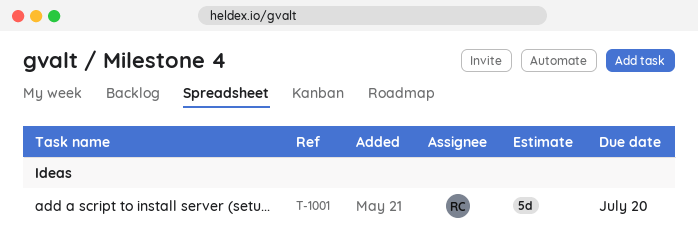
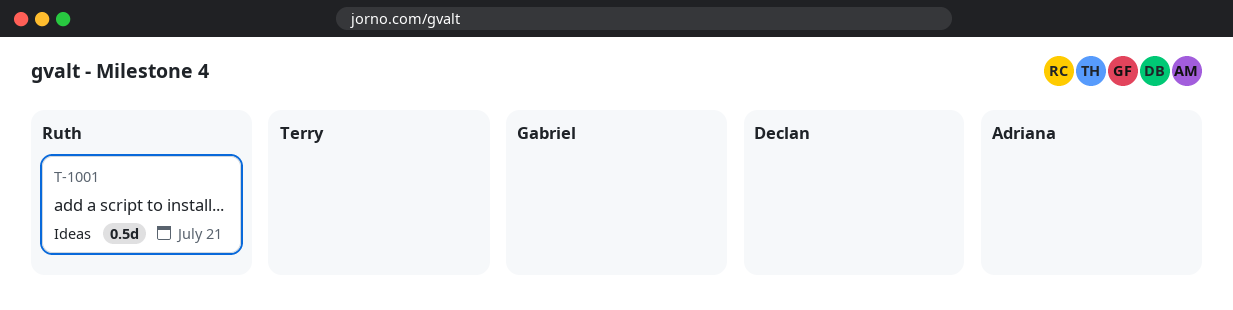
T-1001, estimate: 5d -> 0.5d
T-1001, due: Jul 20 -> Jul 21

